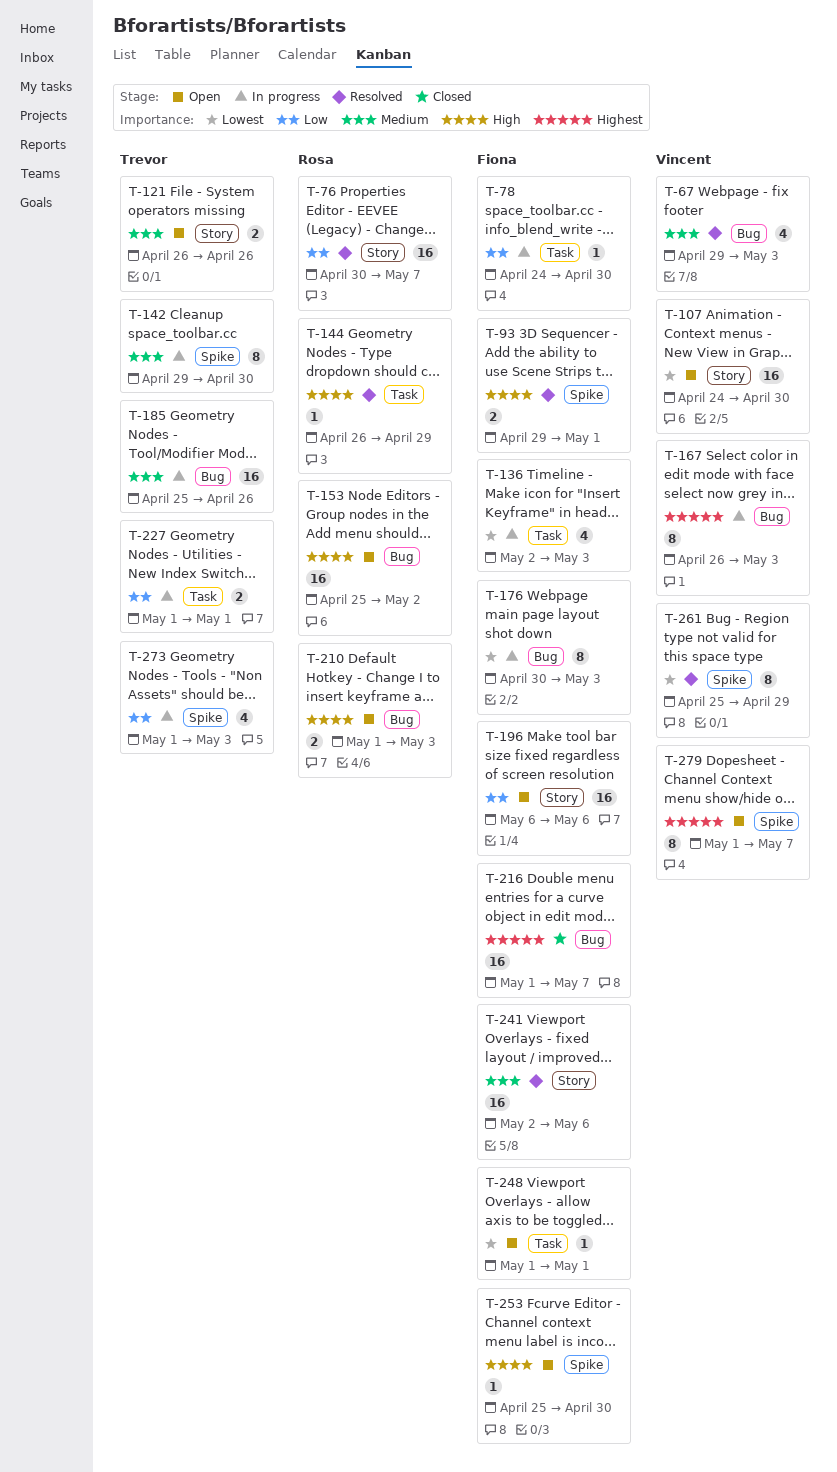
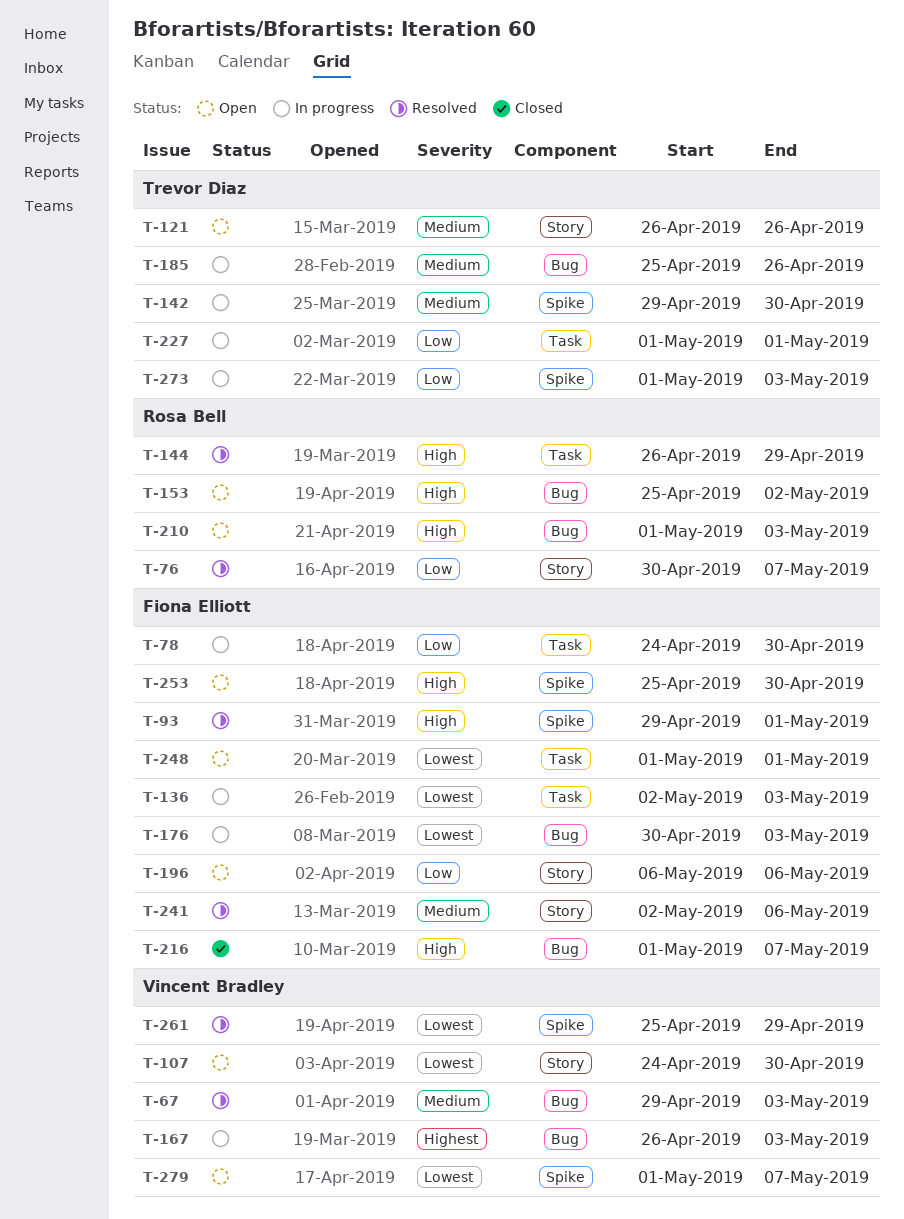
T-216, priority: Highest -> High
T-279, priority: Highest -> Lowest

